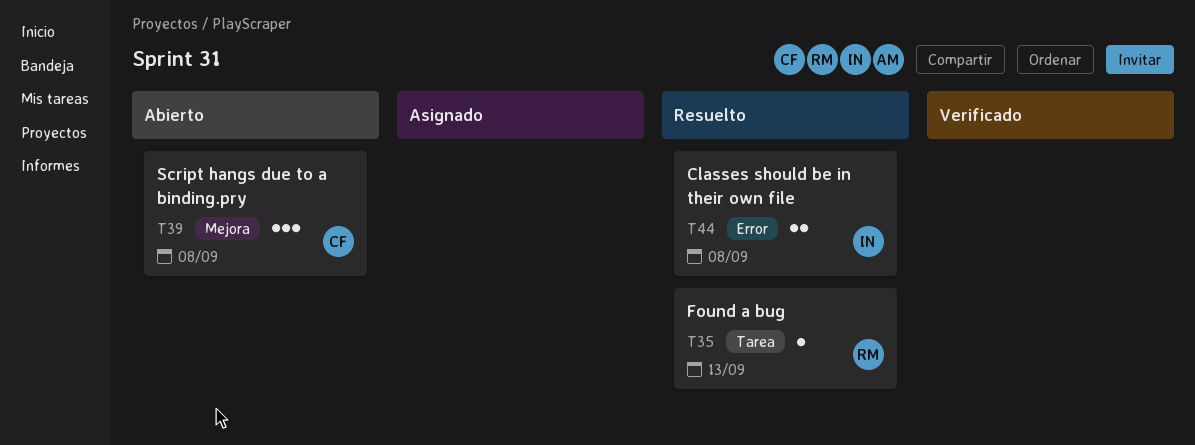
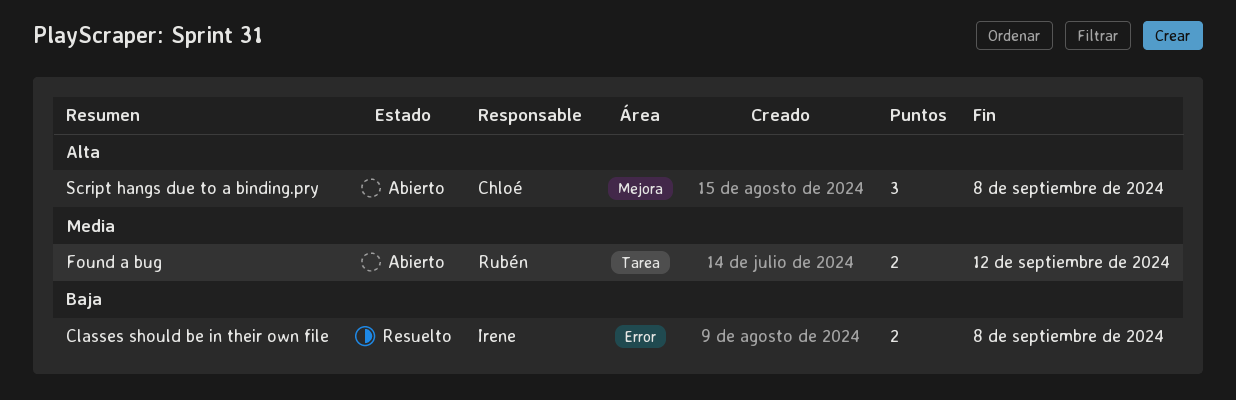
Found a bug, status: Resuelto -> Abierto
Found a bug, estimate: 1 -> 2
Found a bug, due: Sep 13 -> Sep 12

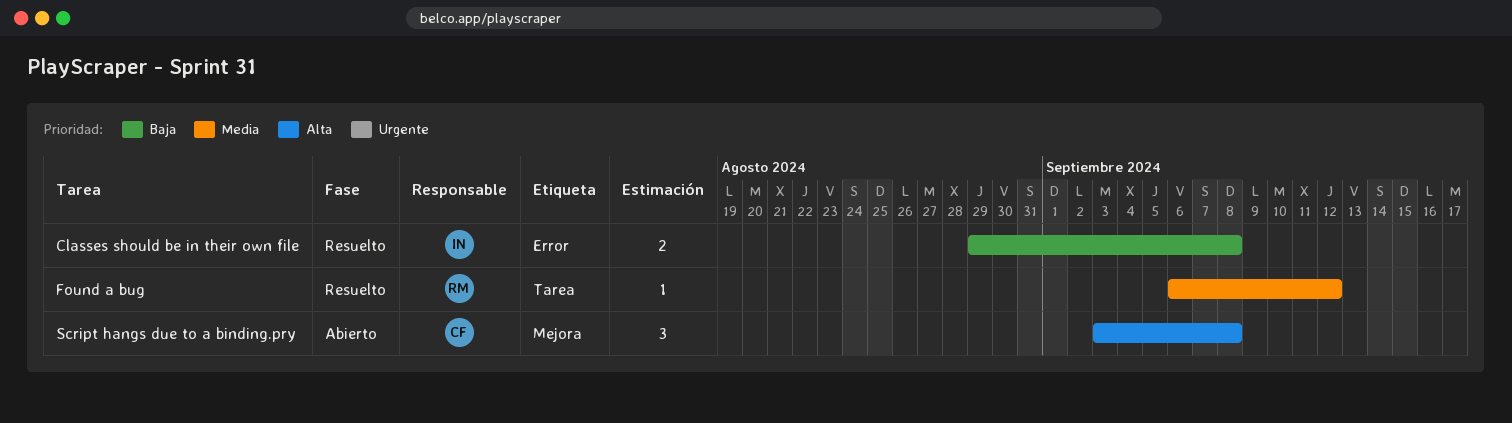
Found a bug, status: Abierto -> Resuelto
Found a bug, estimate: 2 -> 1

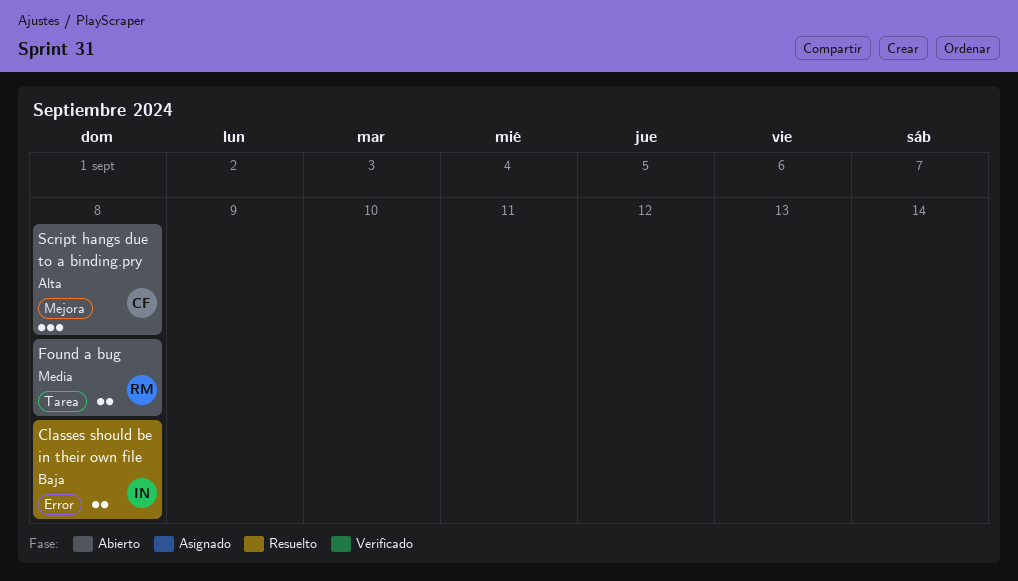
Found a bug, status: Resuelto -> Abierto
Found a bug, estimate: 1 -> 2
Found a bug, due: Sep 12 -> Sep 8

